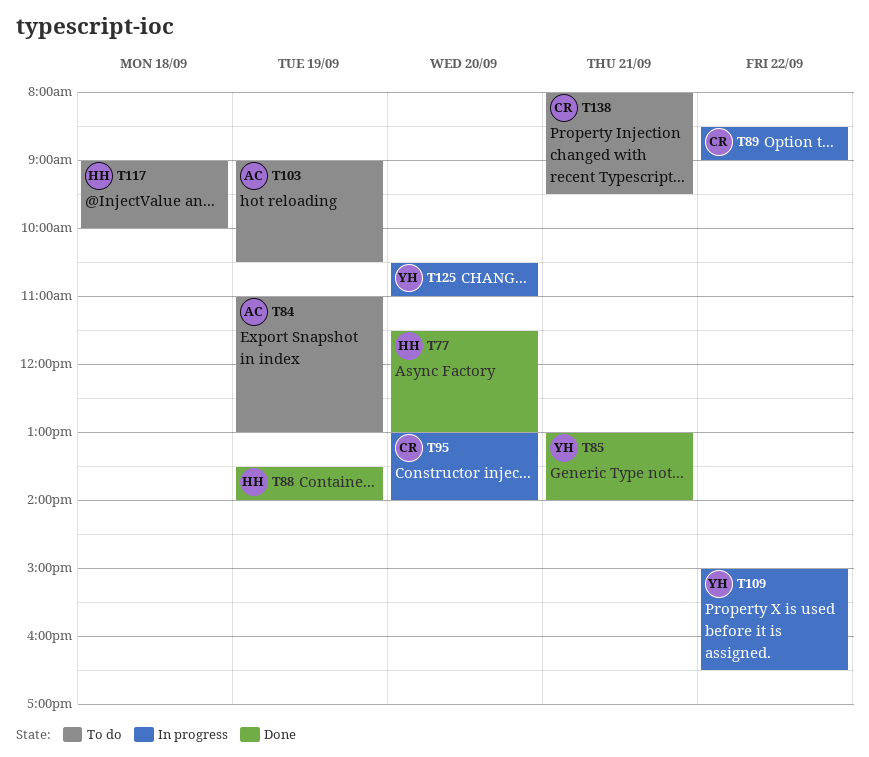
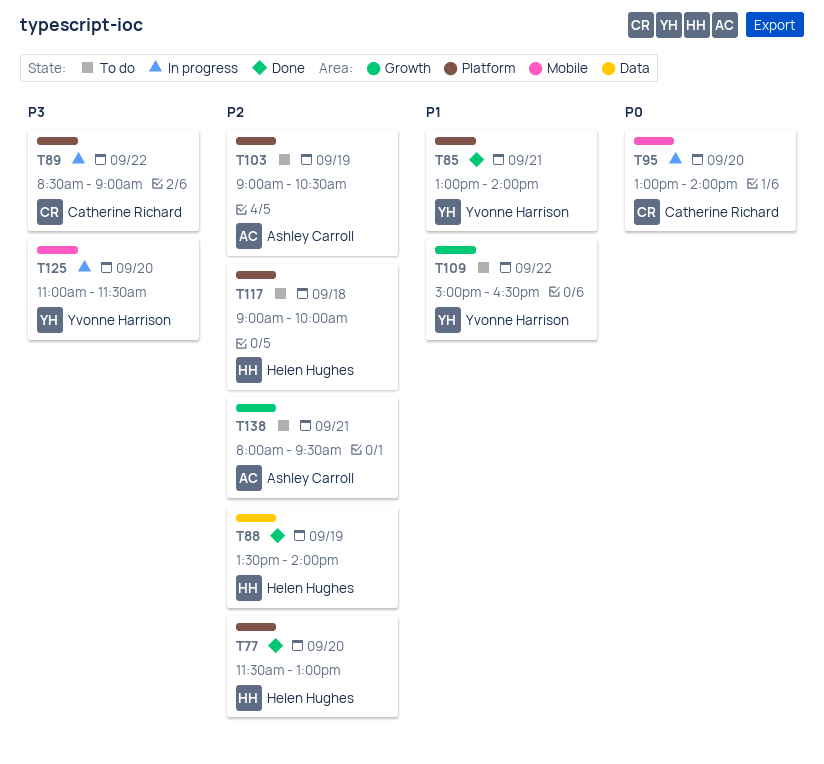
T84: present -> none
T109, status: In progress -> To do
T125, begins: 10:30 -> 11:00
T125, ends: 11:00 -> 11:30
T138, owner: Catherine Richard -> Ashley Carroll

